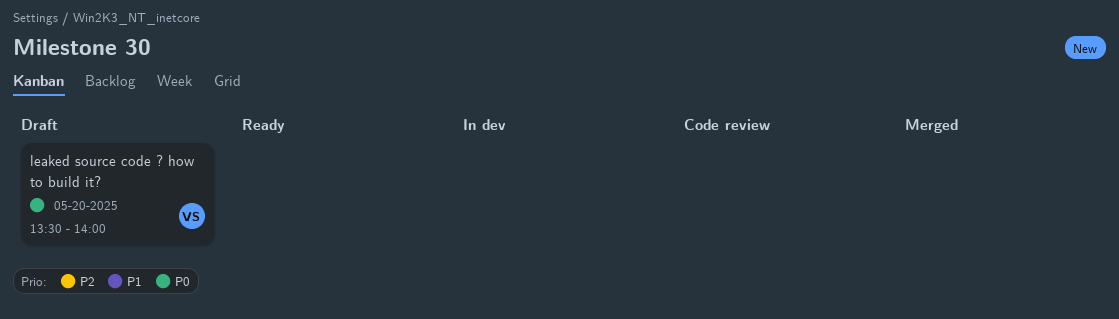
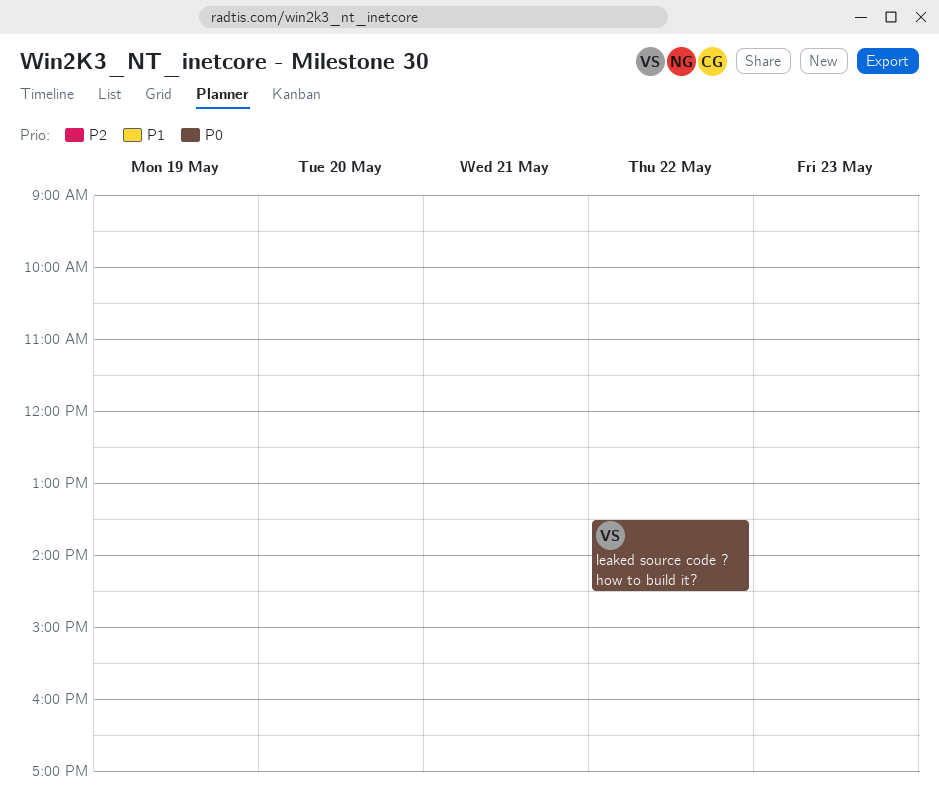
leaked source code ? how to build it?, day: May 20 -> May 22
leaked source code ? how to build it?, ends: 14:00 -> 14:30

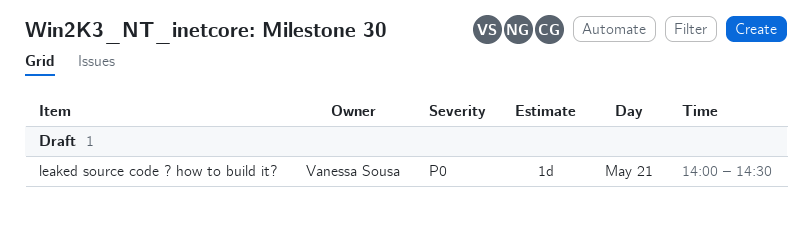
leaked source code ? how to build it?, day: May 22 -> May 21
leaked source code ? how to build it?, begins: 13:30 -> 14:00

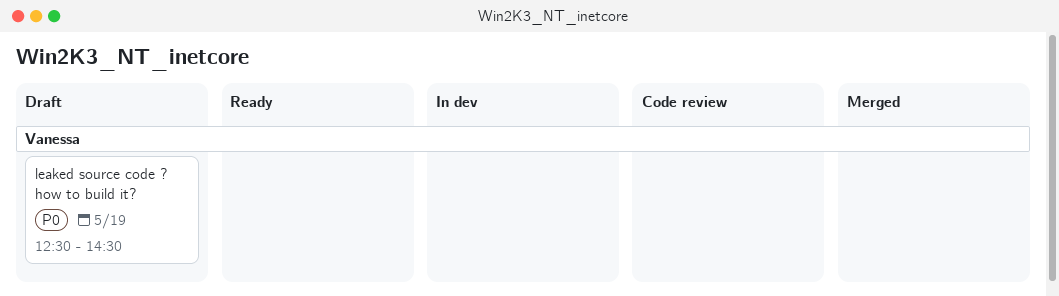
leaked source code ? how to build it?, day: May 21 -> May 19
leaked source code ? how to build it?, begins: 14:00 -> 12:30

